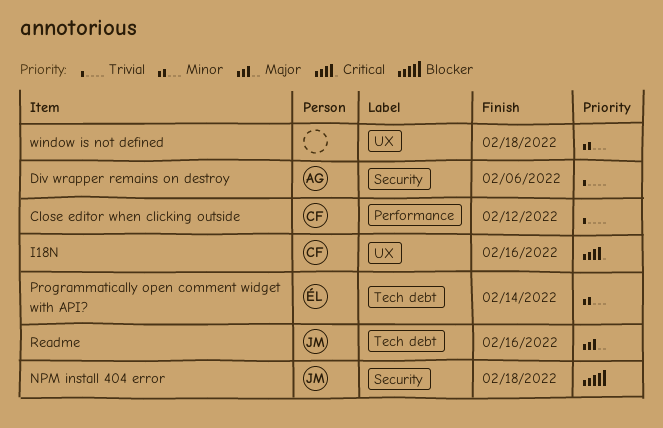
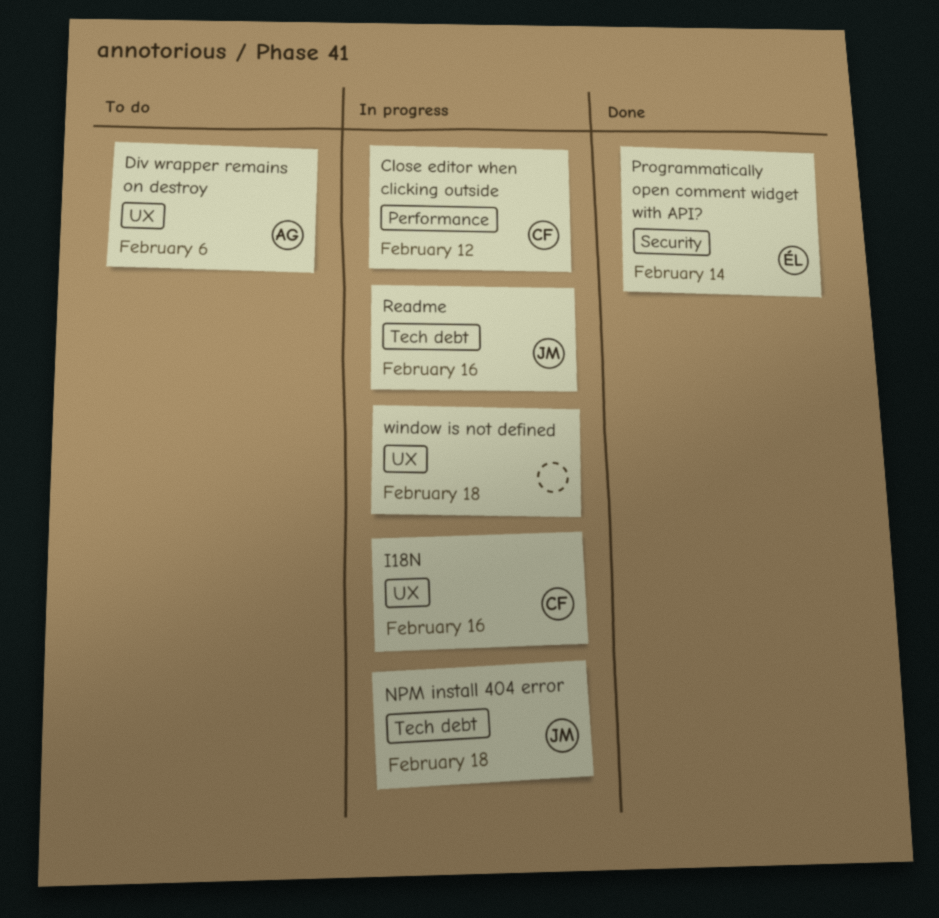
Div wrapper remains on destroy, label: Security -> UX
NPM install 404 error, label: Security -> Tech debt
Programmatically open comment widget with API?, label: Tech debt -> Security

